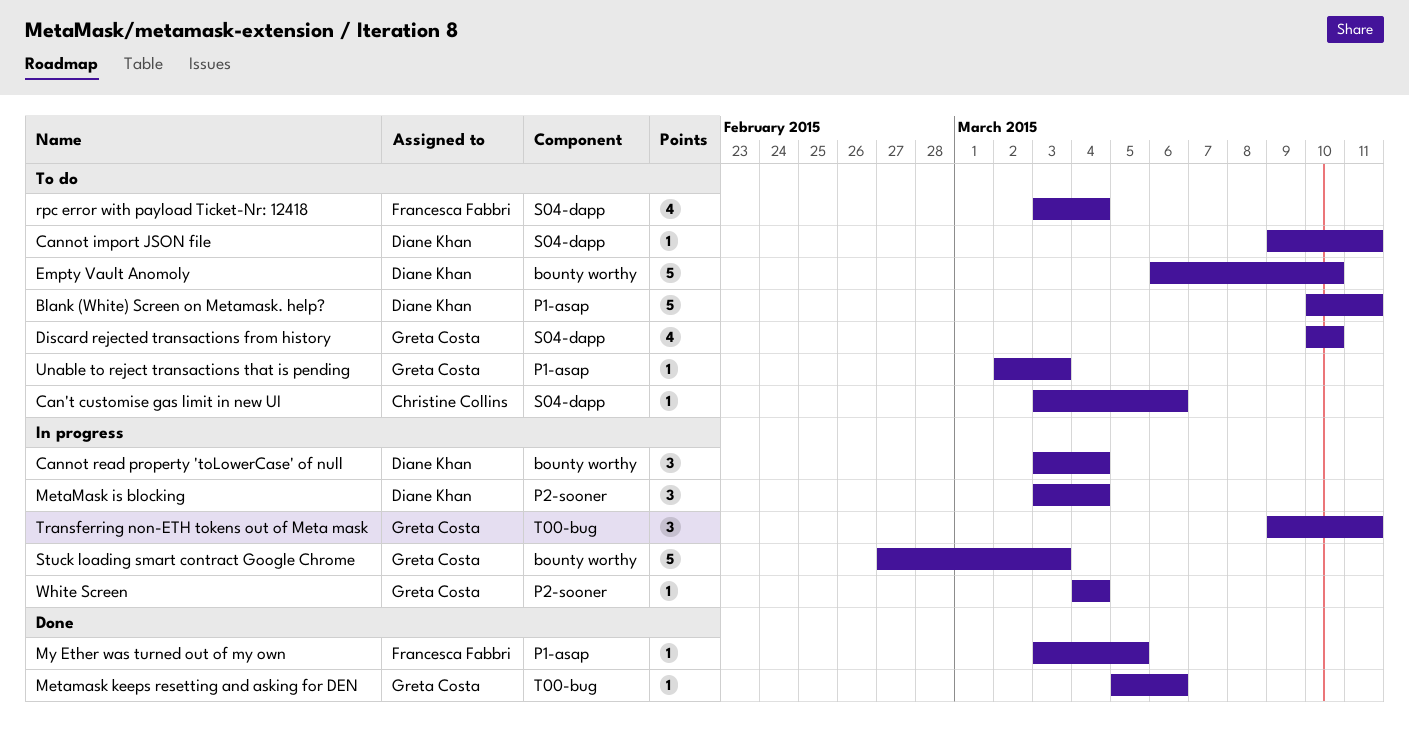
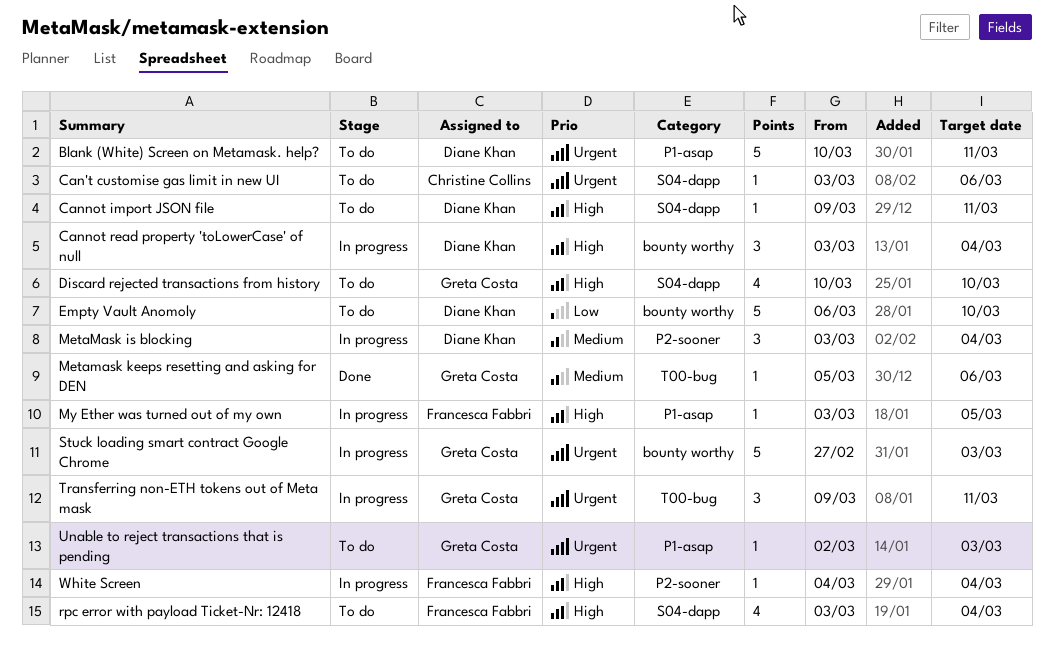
My Ether was turned out of my own, status: Done -> In progress
White Screen, owner: Greta Costa -> Francesca Fabbri

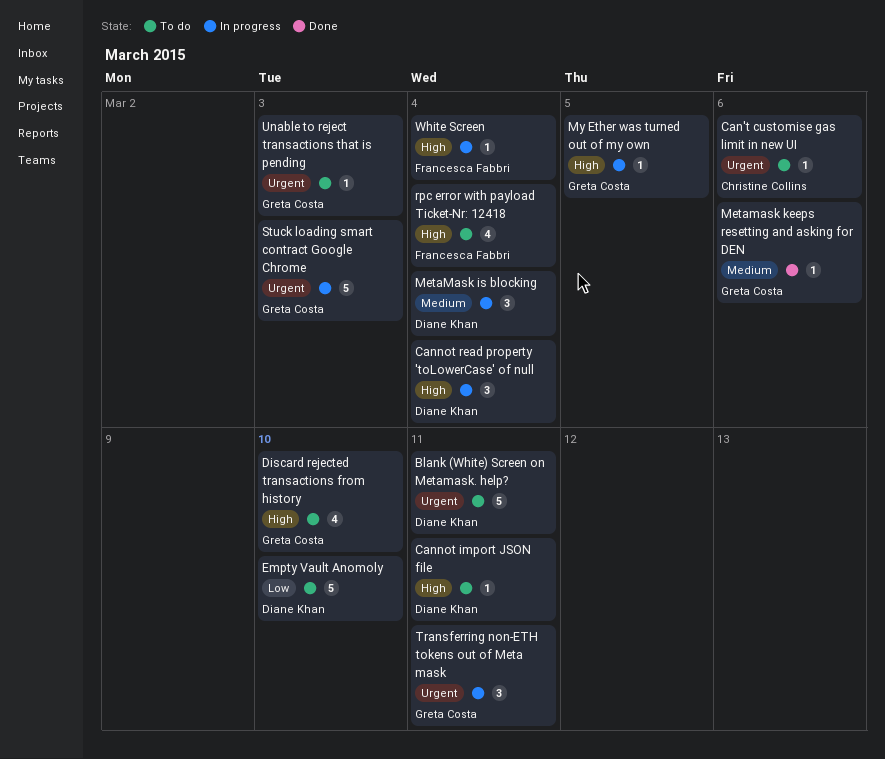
My Ether was turned out of my own, owner: Francesca Fabbri -> Greta Costa

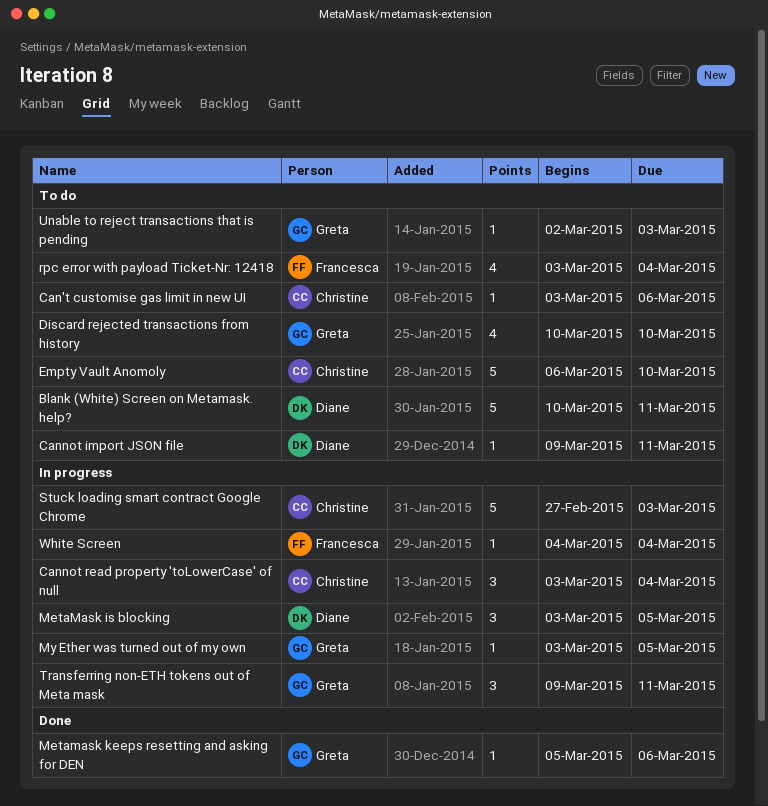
Cannot read property 'toLowerCase' of null, owner: Diane Khan -> Christine Collins
Empty Vault Anomoly, owner: Diane Khan -> Christine Collins
MetaMask is blocking, due: Mar 4 -> Mar 5
Stuck loading smart contract Google Chrome, owner: Greta Costa -> Christine Collins

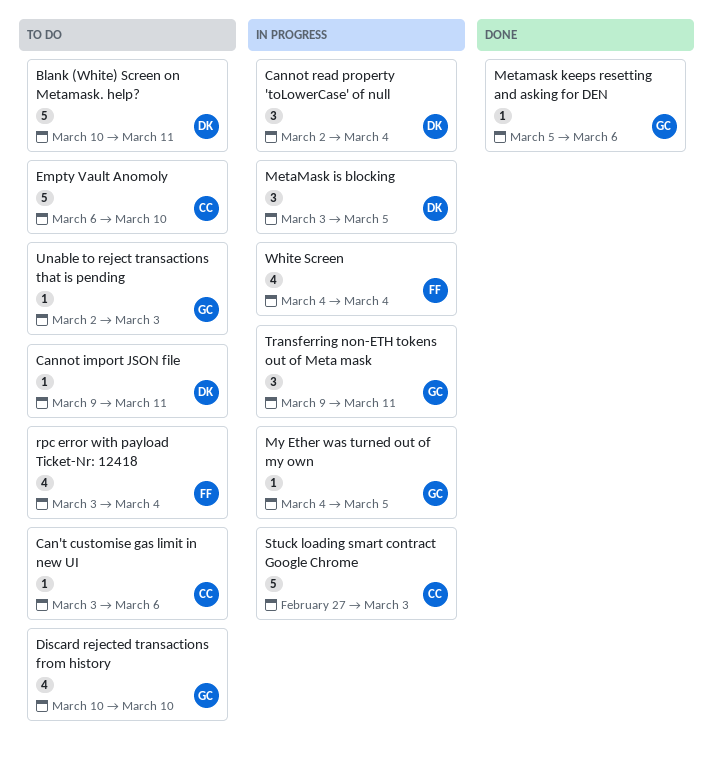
Cannot read property 'toLowerCase' of null, owner: Christine -> Diane
Cannot read property 'toLowerCase' of null, start: Mar 3 -> Mar 2
My Ether was turned out of my own, start: Mar 3 -> Mar 4
White Screen, estimate: 1 -> 4

